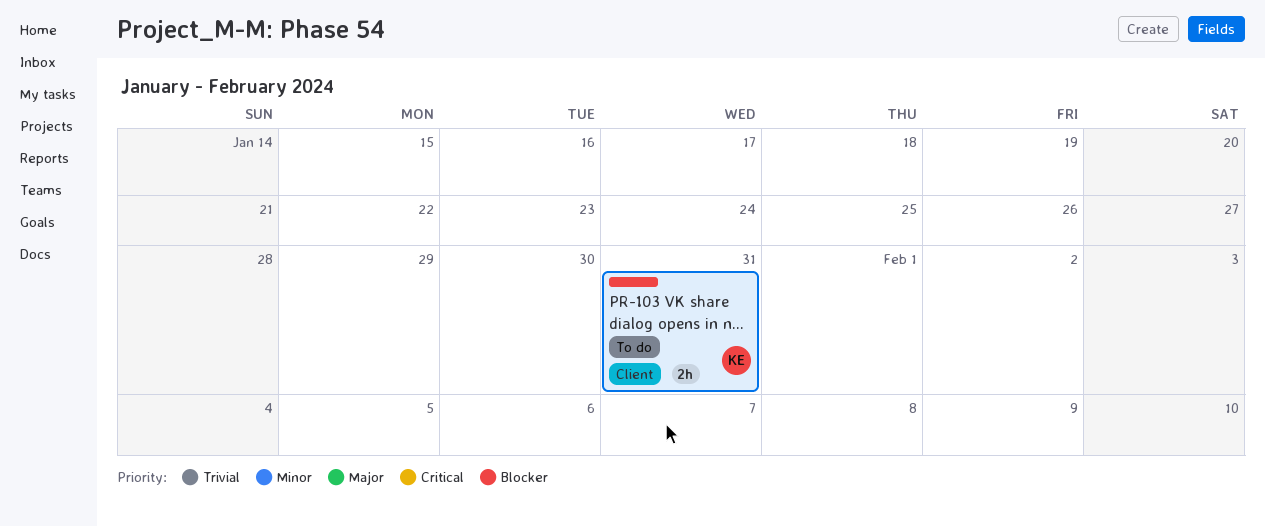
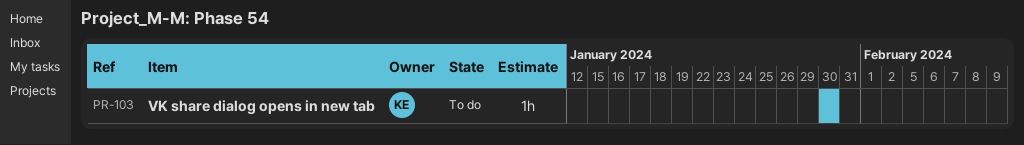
PR-103, estimate: 2h -> 1h
PR-103, due: Jan 31 -> Jan 30

